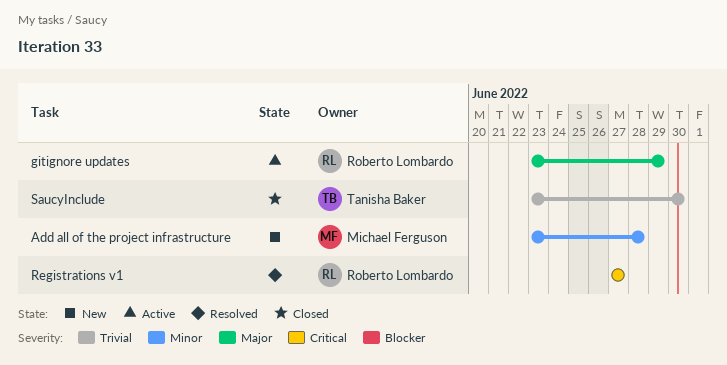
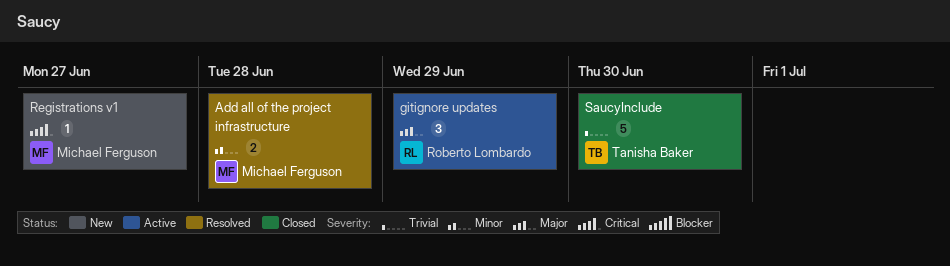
Add all of the project infrastructure, status: New -> Resolved
Registrations v1, status: Resolved -> New
Registrations v1, owner: Roberto Lombardo -> Michael Ferguson

